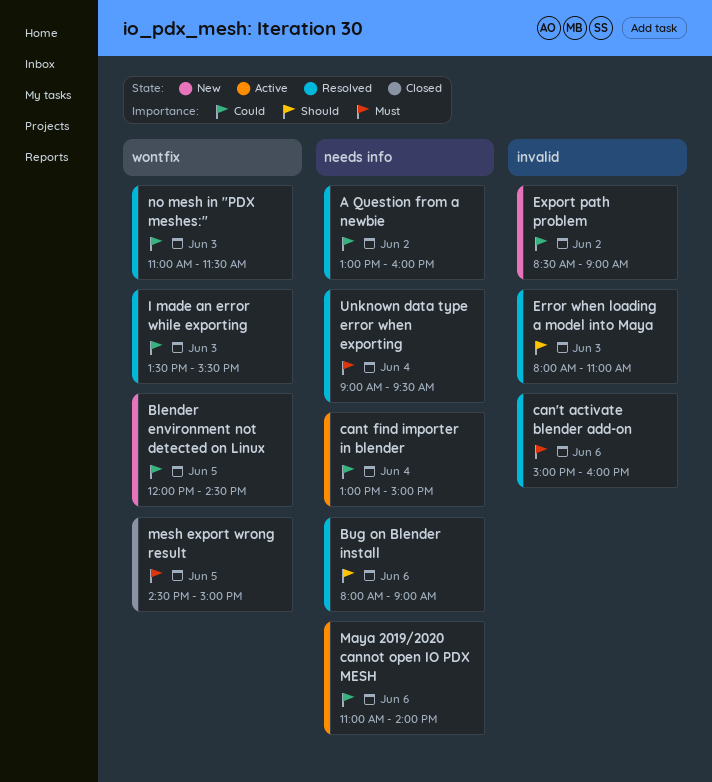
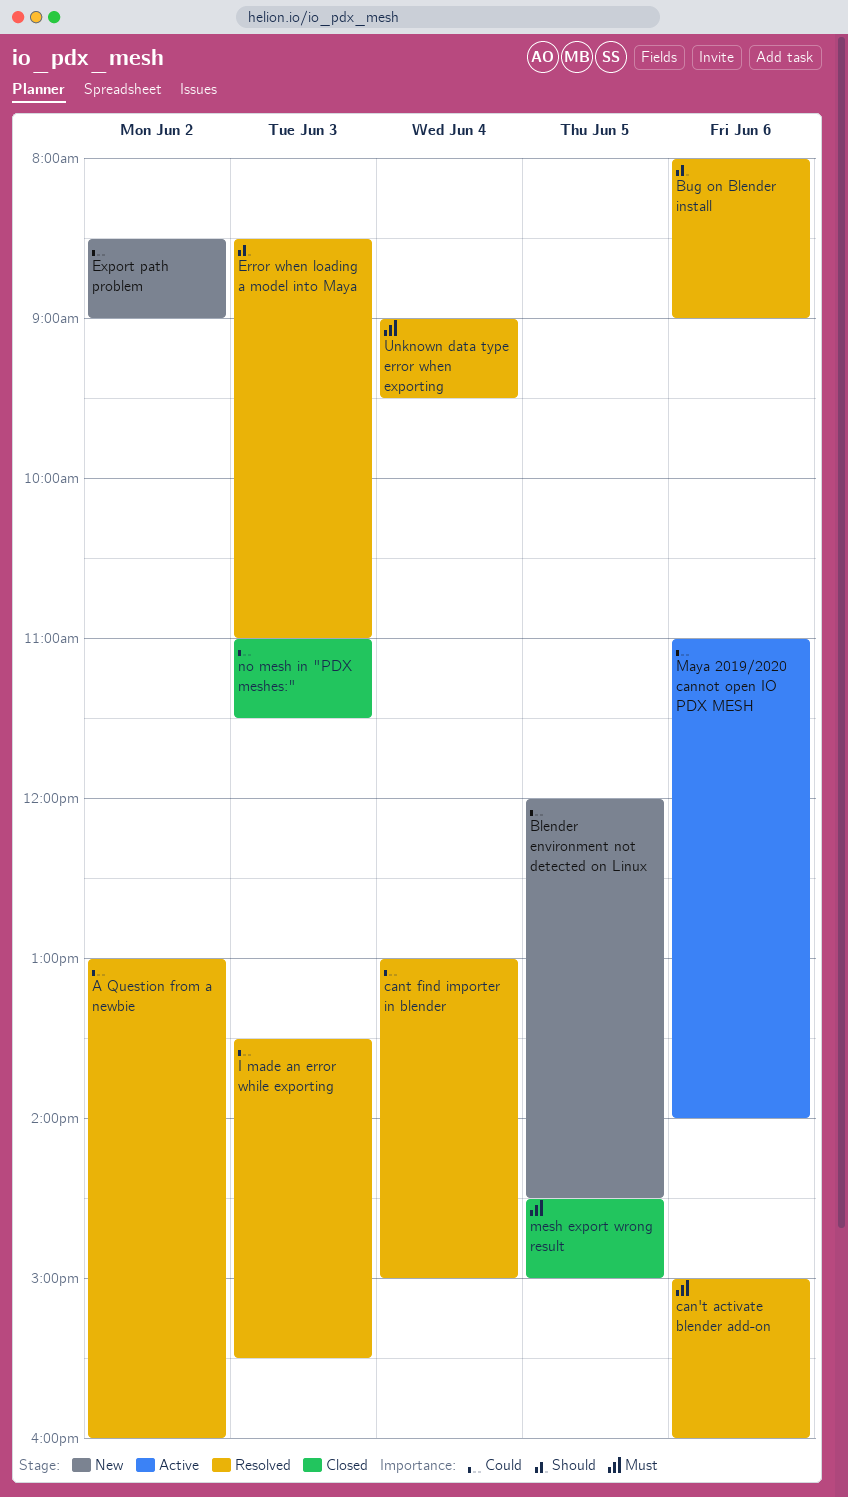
cant find importer in blender, status: Active -> Resolved
Error when loading a model into Maya, begins: 08:00 -> 08:30
no mesh in "PDX meshes:", status: Resolved -> Closed

